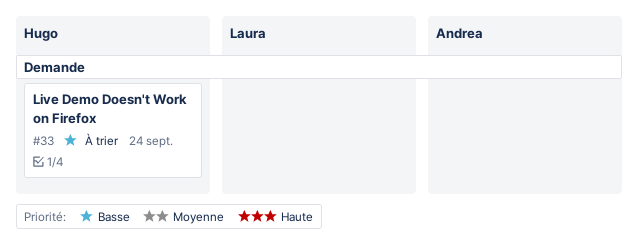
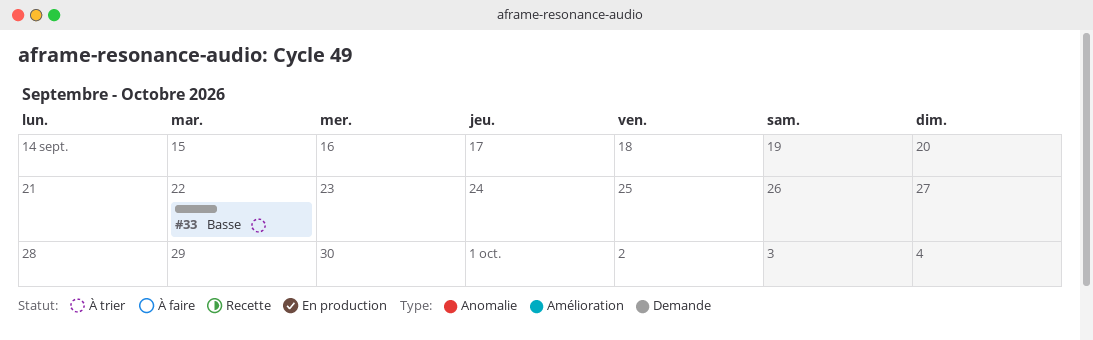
#33, due: Sep 24 -> Sep 22

